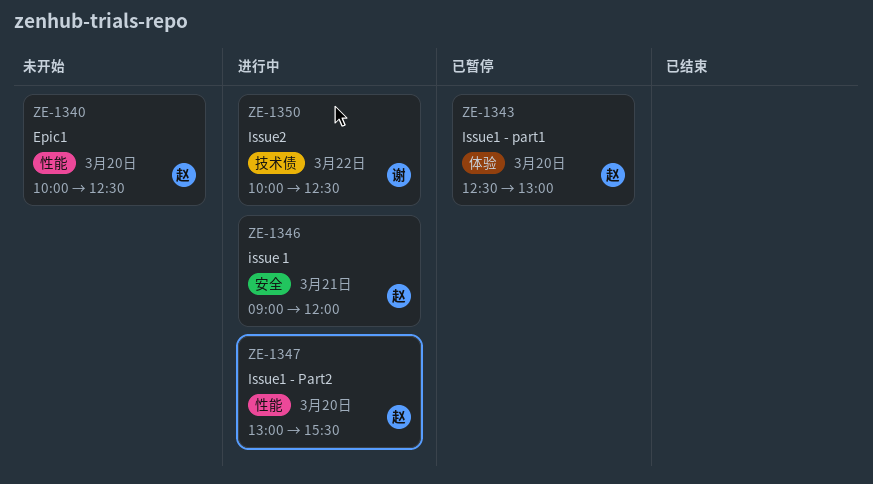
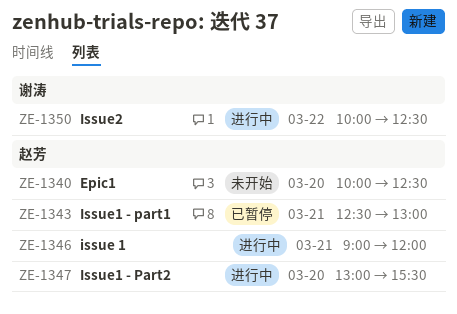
ZE-1343, day: Mar 20 -> Mar 21

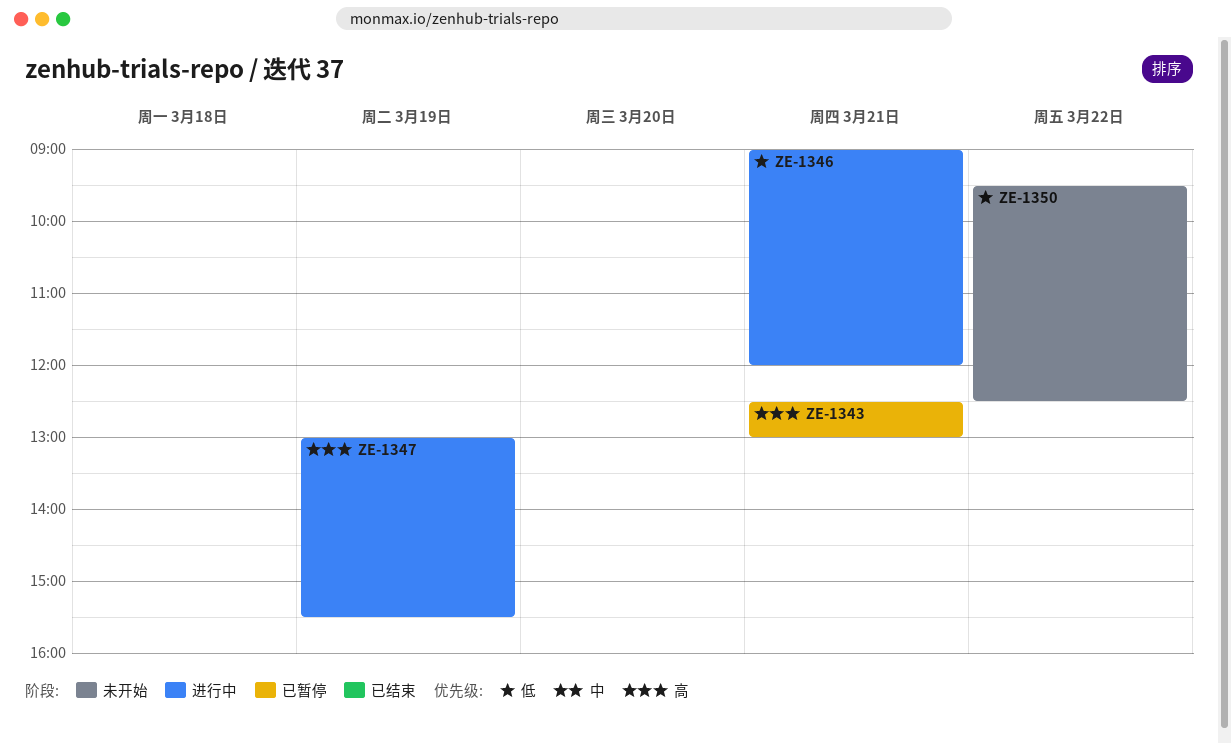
ZE-1340: present -> none
ZE-1347, day: Mar 20 -> Mar 19
ZE-1350, status: 进行中 -> 未开始
ZE-1350, begins: 10:00 -> 09:30

